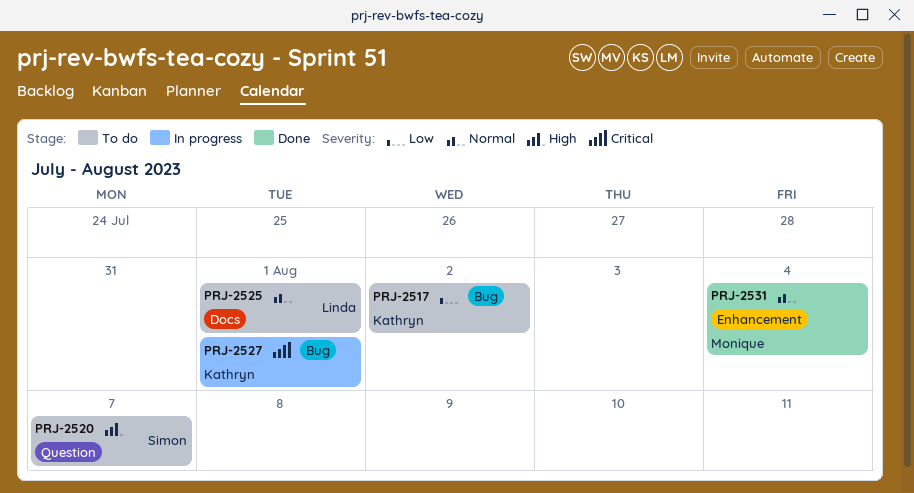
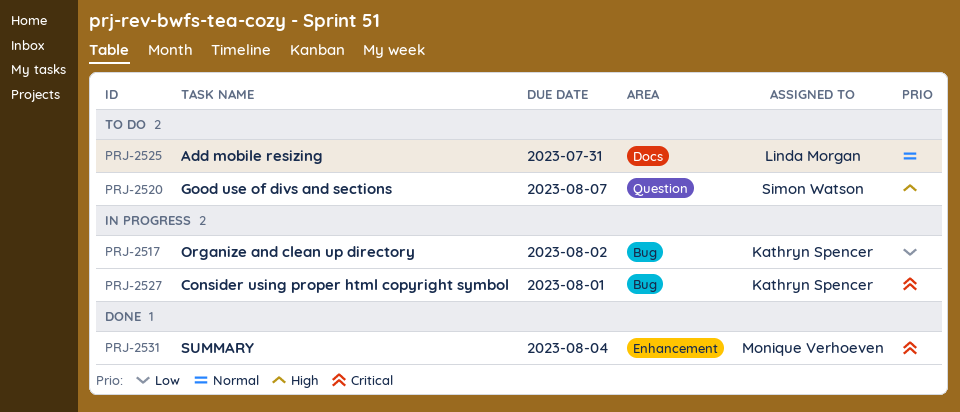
PRJ-2517, status: To do -> In progress
PRJ-2525, due: Aug 1 -> Jul 31
PRJ-2531, priority: Normal -> Critical

